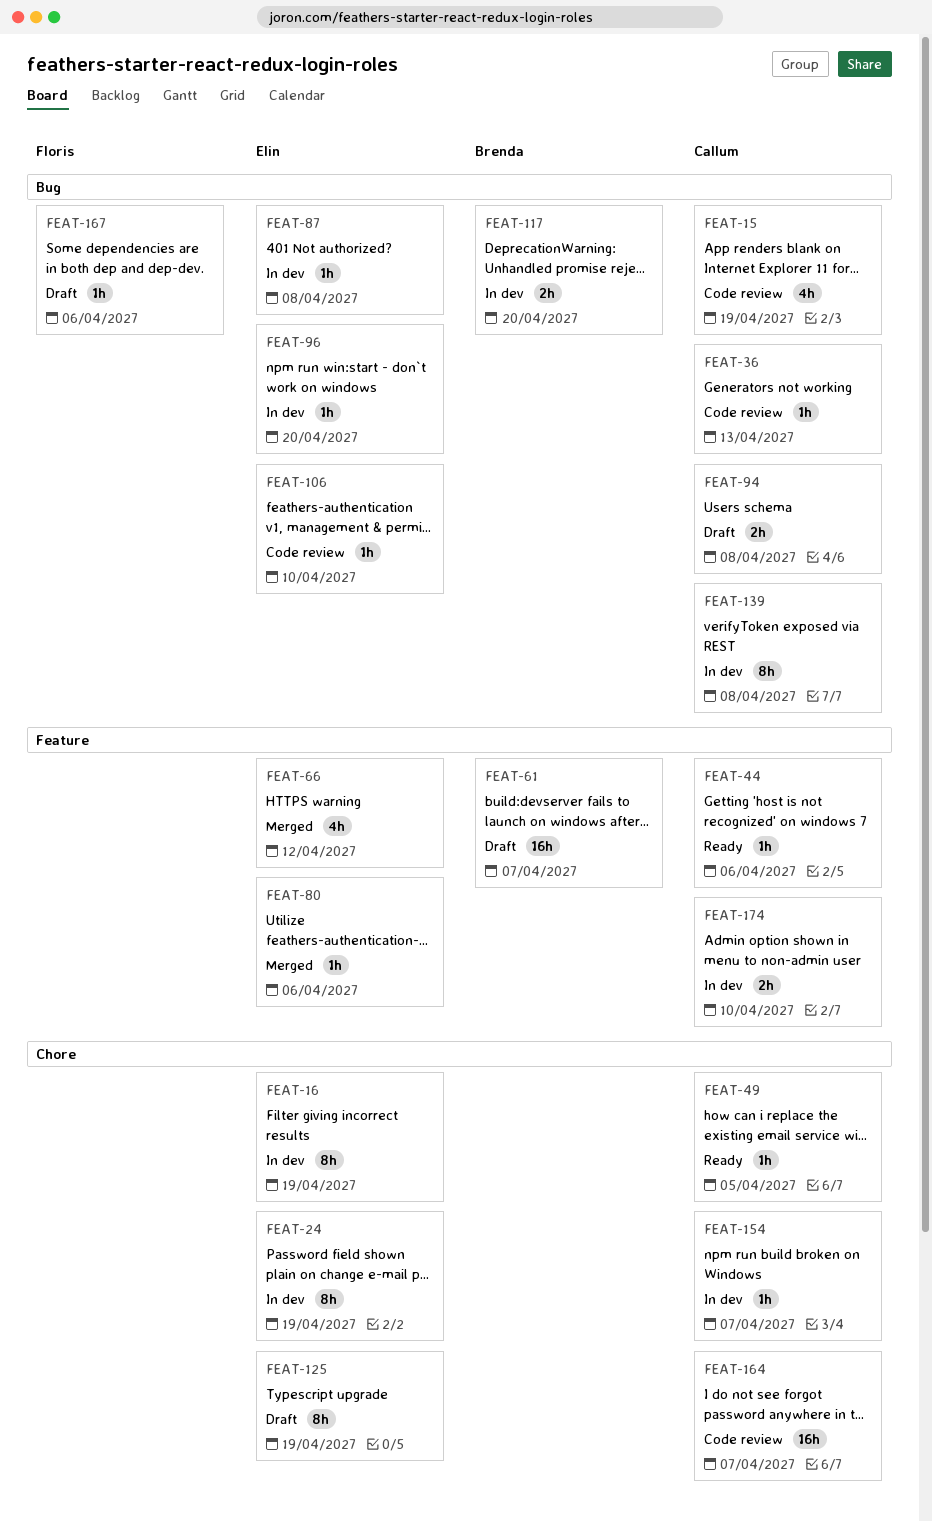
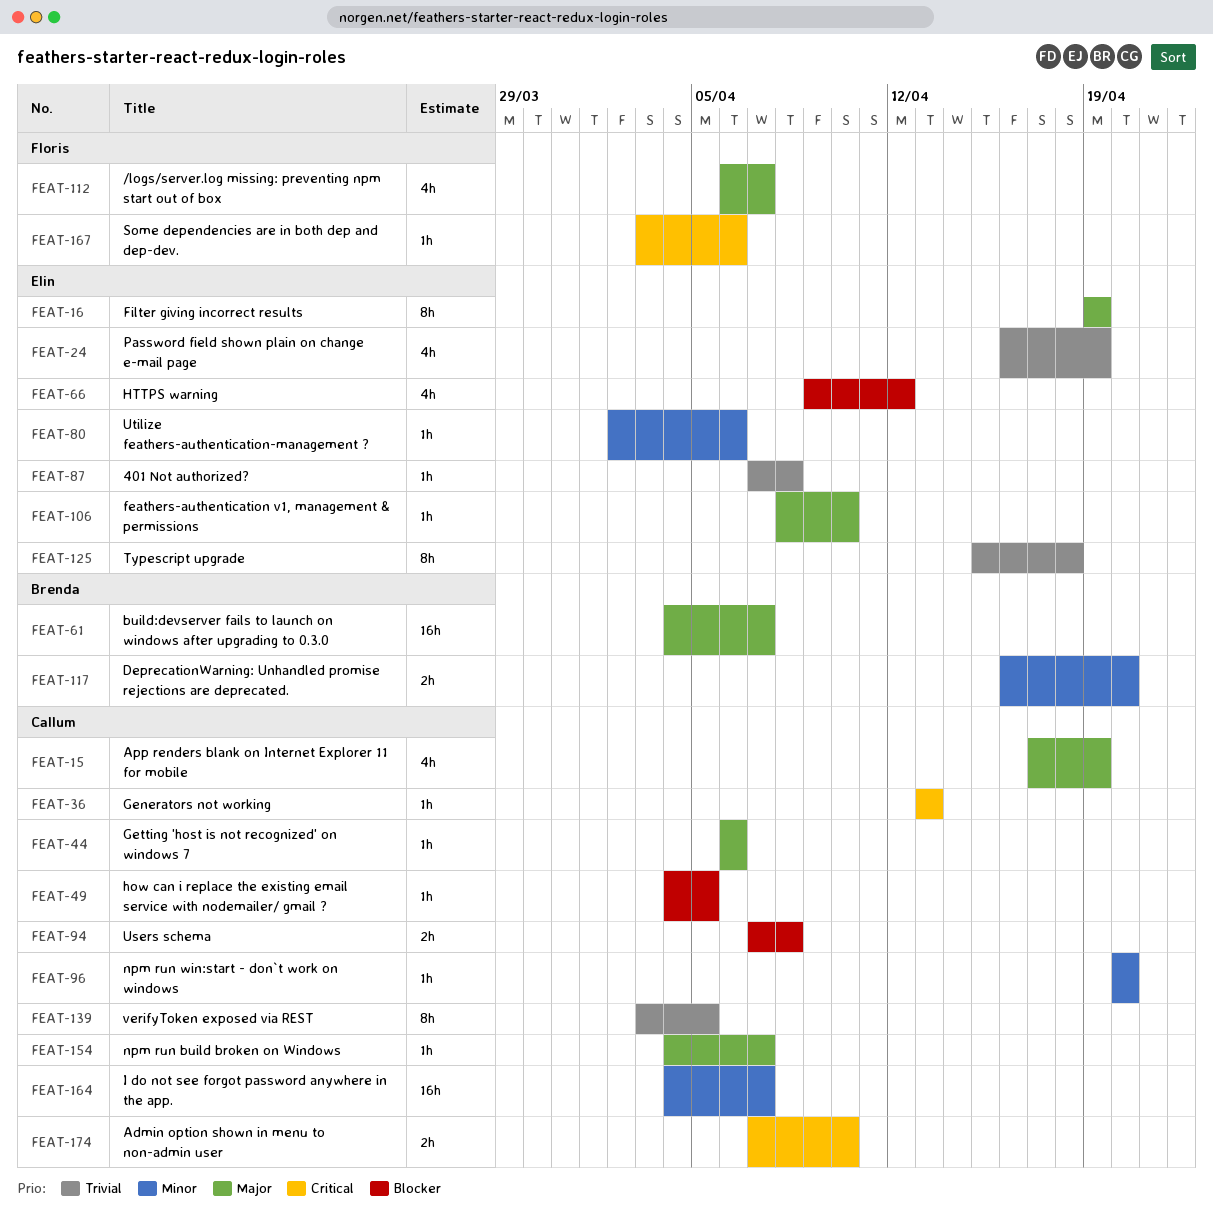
FEAT-24, estimate: 8h -> 4h
FEAT-96, owner: Elin -> Callum
FEAT-112: none -> present
FEAT-125, due: Apr 19 -> Apr 18
FEAT-139, due: Apr 8 -> Apr 5

